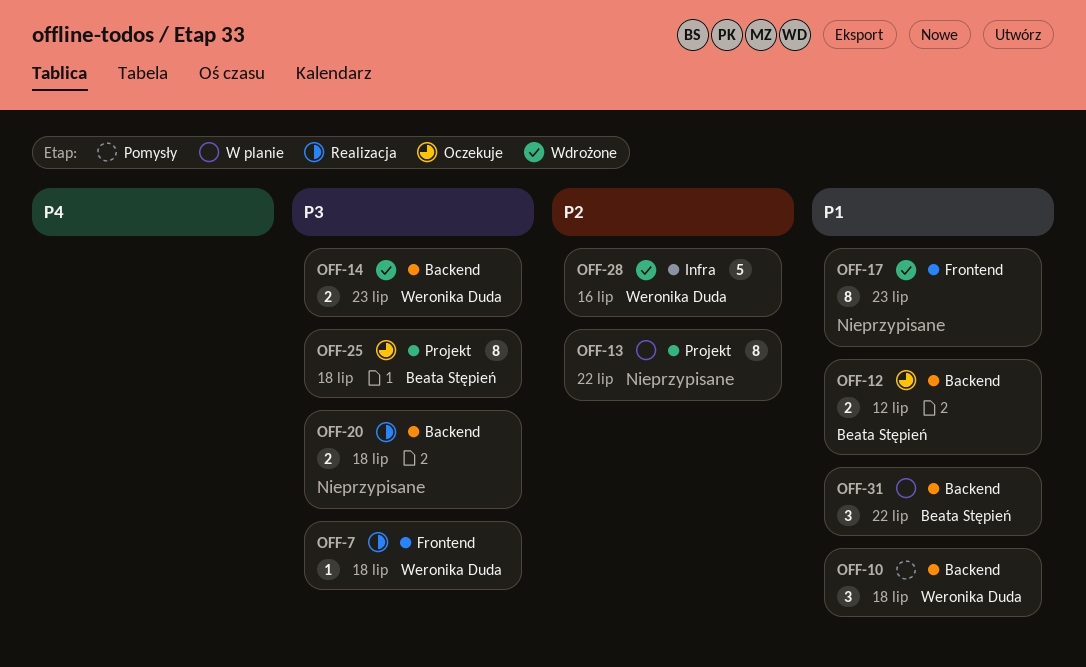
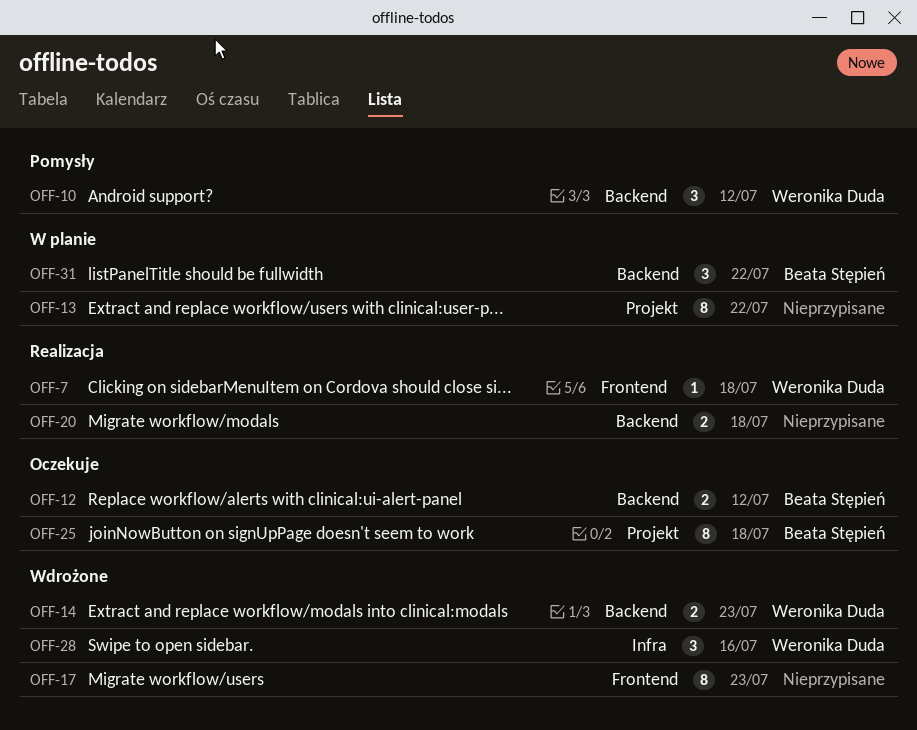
OFF-10, due: Jul 18 -> Jul 12
OFF-28, estimate: 5 -> 3

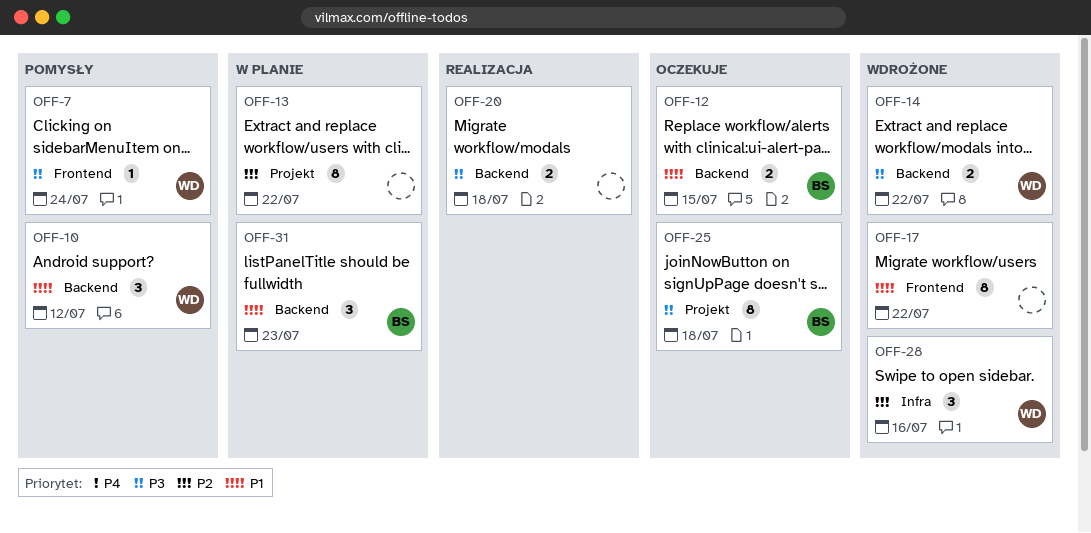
OFF-7, status: Realizacja -> Pomysły
OFF-7, due: Jul 18 -> Jul 24
OFF-12, due: Jul 12 -> Jul 15
OFF-14, due: Jul 23 -> Jul 22
OFF-17, due: Jul 23 -> Jul 22
OFF-31, due: Jul 22 -> Jul 23

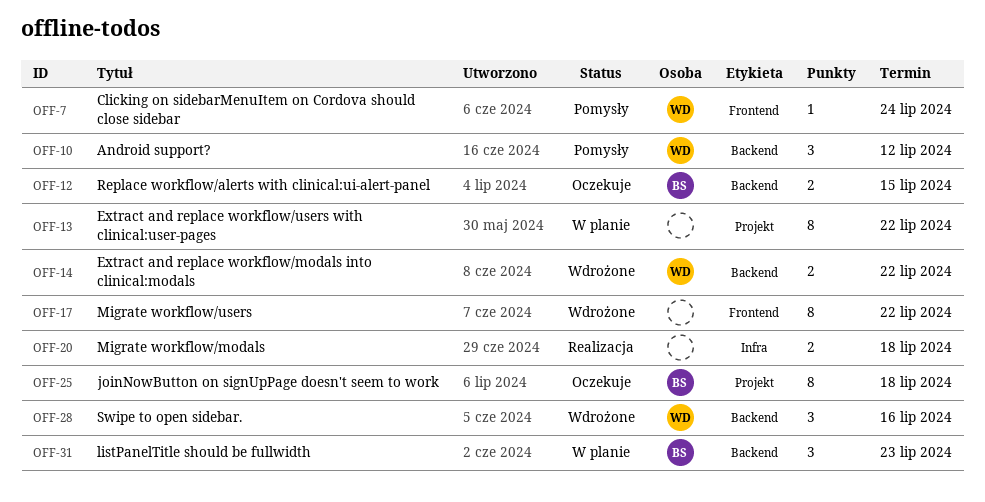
OFF-20, label: Backend -> Infra
OFF-28, label: Infra -> Backend

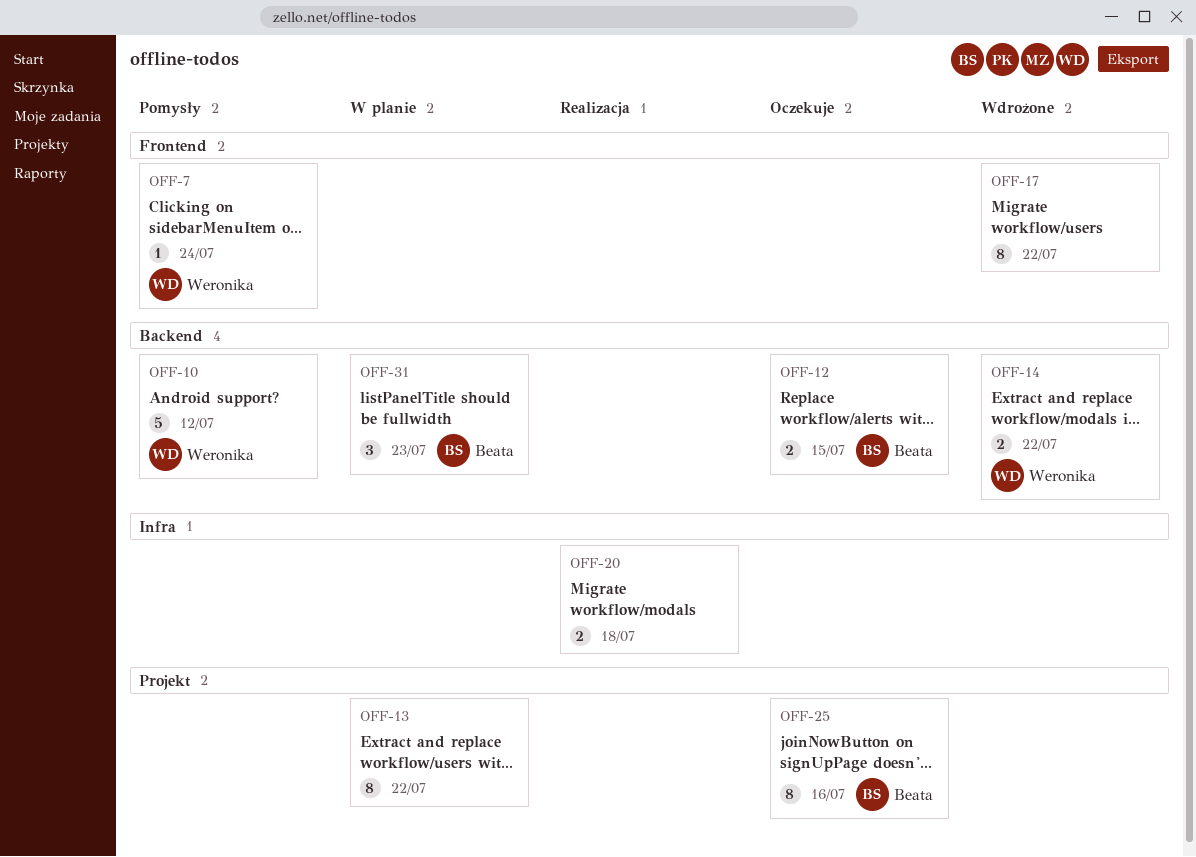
OFF-10, estimate: 3 -> 5
OFF-25, due: Jul 18 -> Jul 16
OFF-28: present -> none

